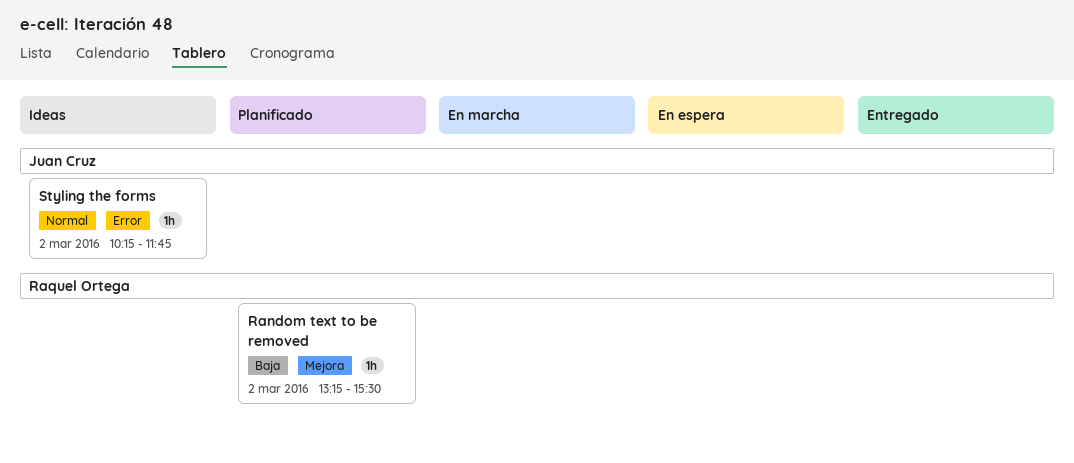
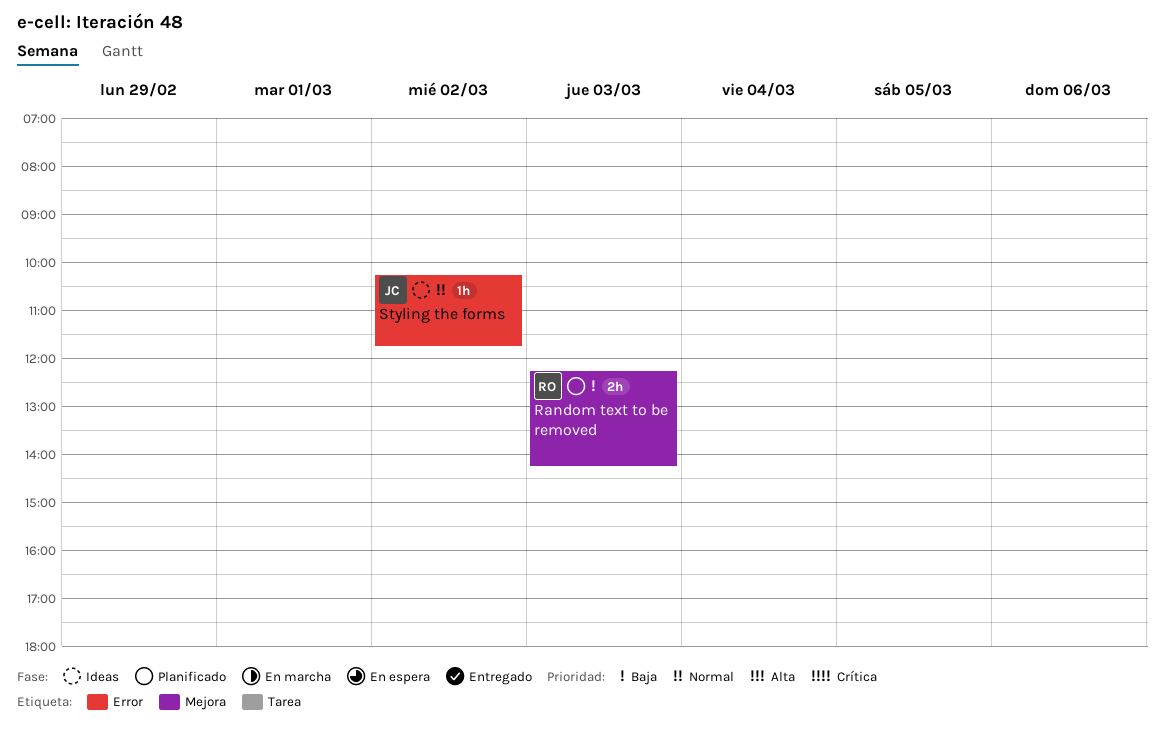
Random text to be removed, estimate: 1h -> 2h
Random text to be removed, day: Mar 2 -> Mar 3
Random text to be removed, begins: 13:15 -> 12:15
Random text to be removed, ends: 15:30 -> 14:15

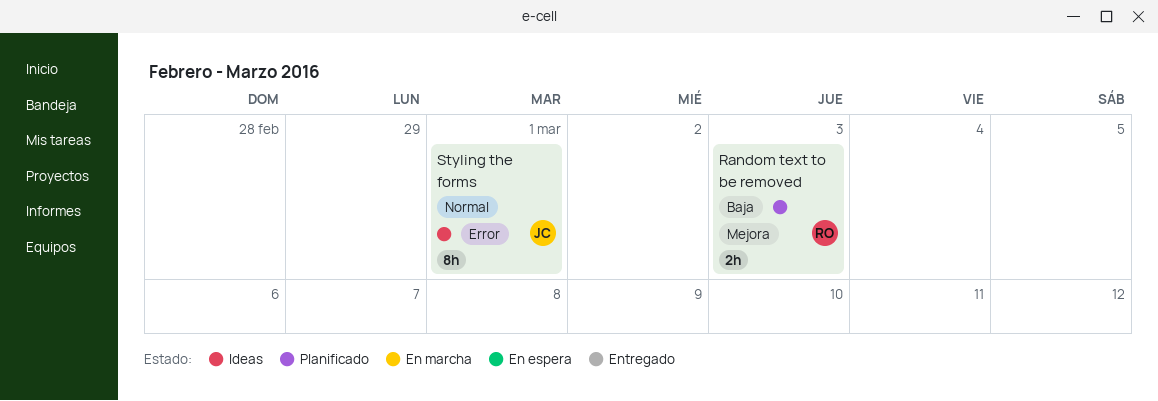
Styling the forms, estimate: 1h -> 8h
Styling the forms, day: Mar 2 -> Mar 1

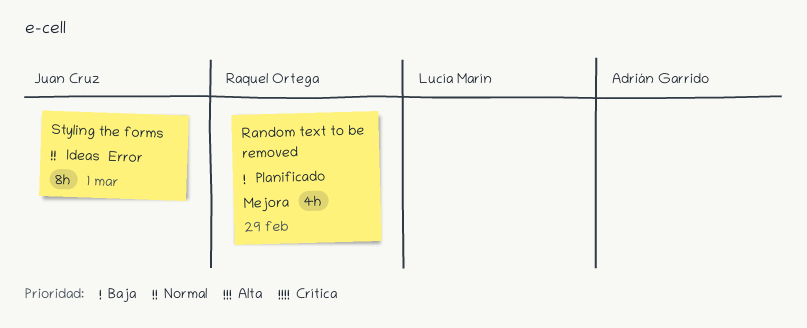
Random text to be removed, estimate: 2h -> 4h
Random text to be removed, day: Mar 3 -> Feb 29

